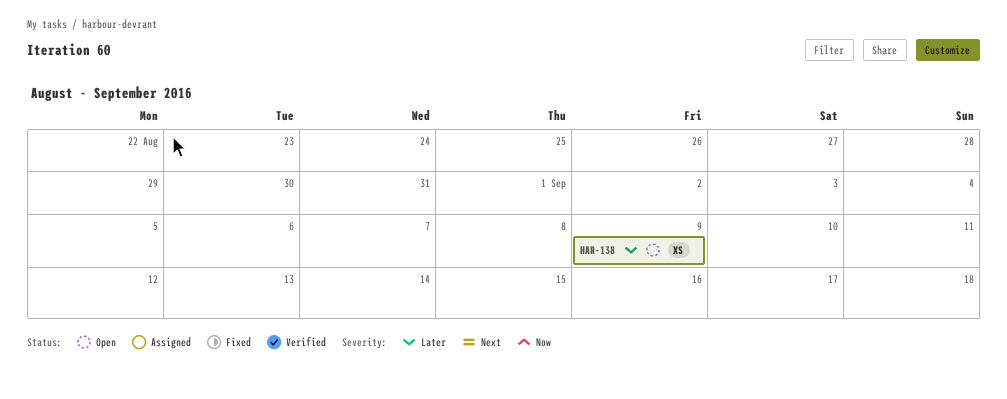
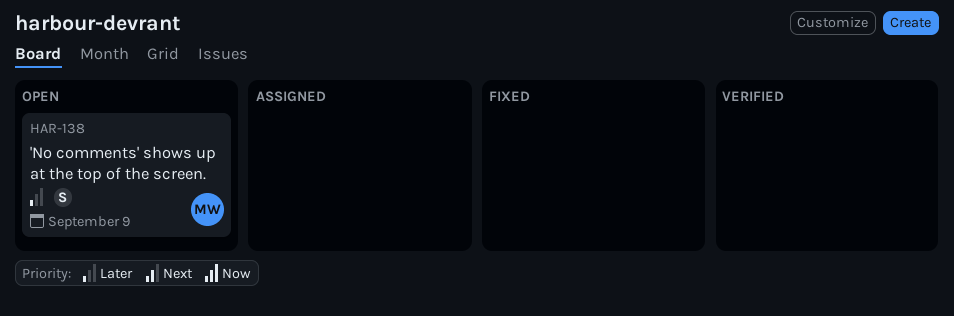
HAR-138, estimate: XS -> S

